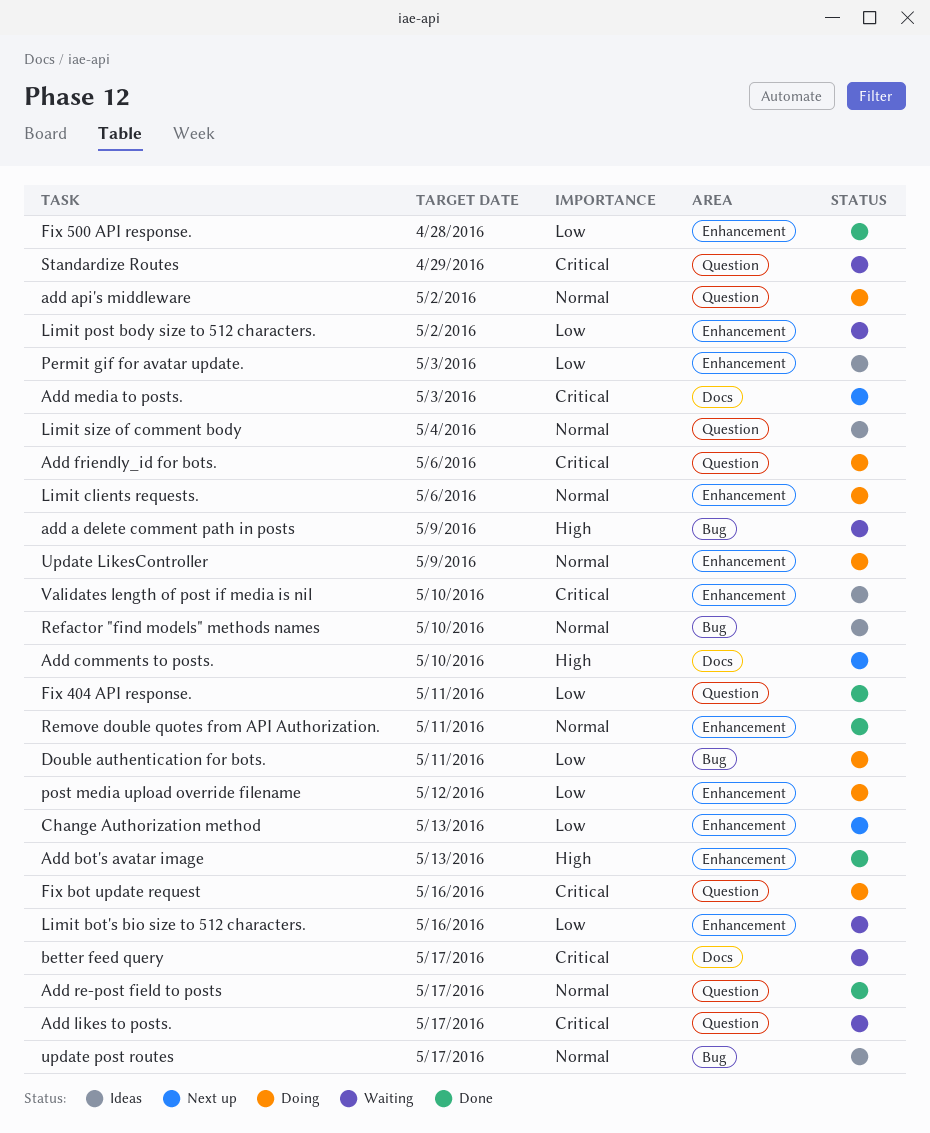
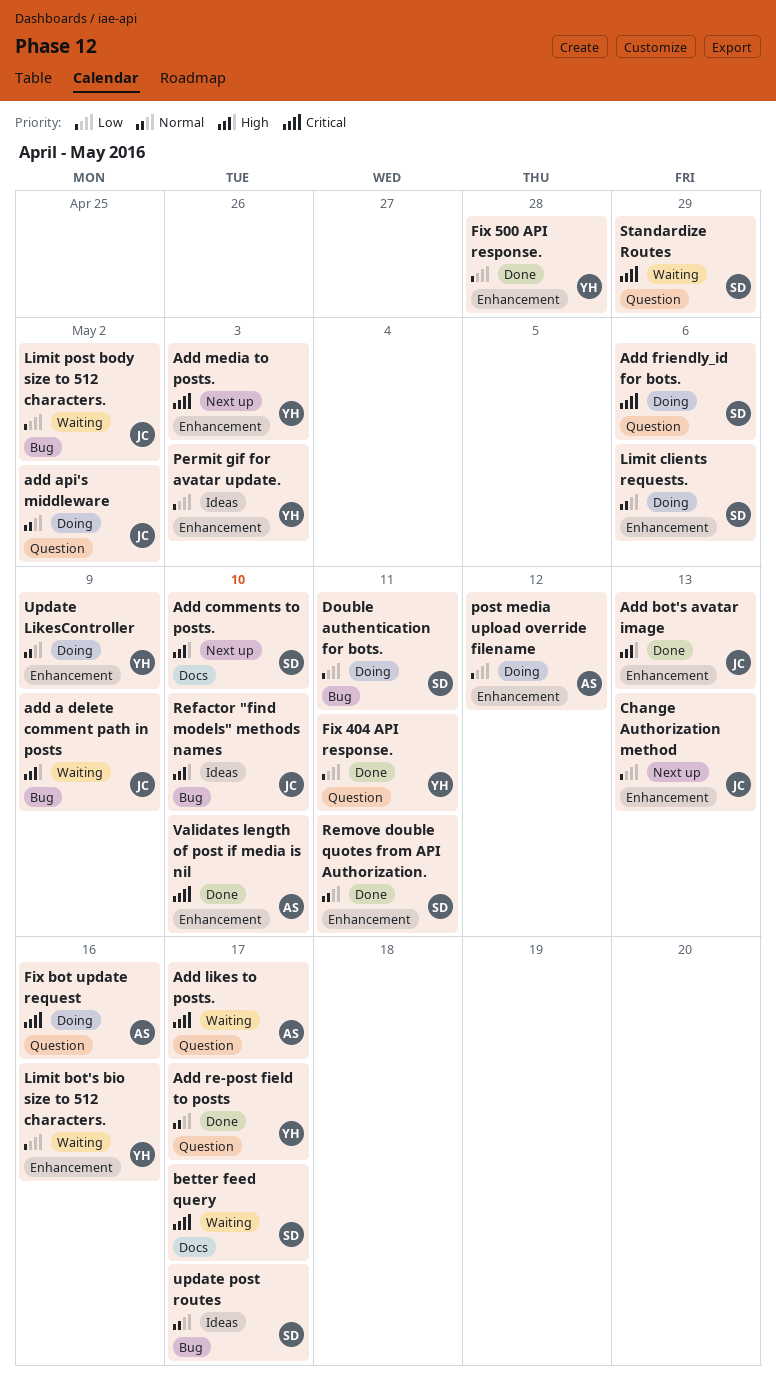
Add media to posts., label: Docs -> Enhancement
Limit post body size to 512 characters., label: Enhancement -> Bug
Limit size of comment body: present -> none
Refactor "find models" methods names, priority: Normal -> High
Validates length of post if media is nil, status: Ideas -> Done

